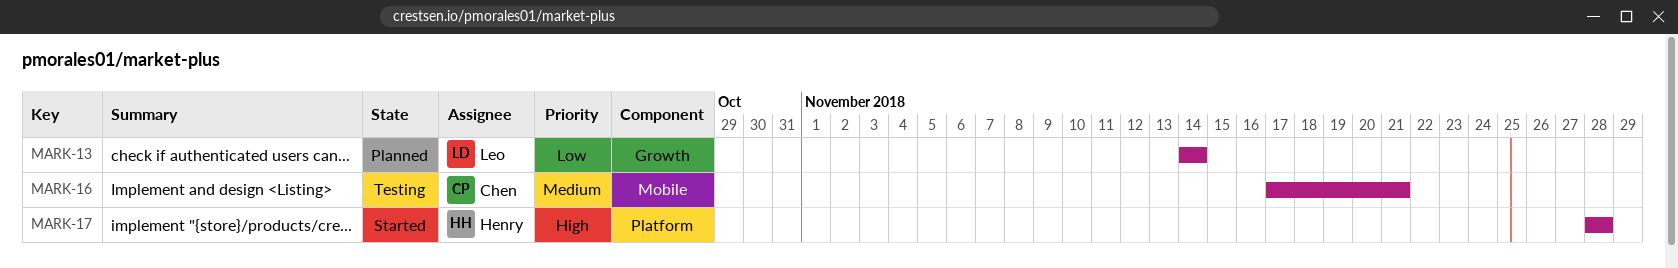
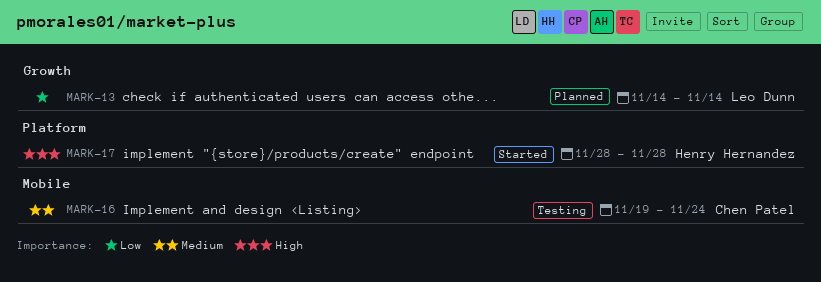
MARK-16, start: Nov 17 -> Nov 19
MARK-16, due: Nov 21 -> Nov 24

